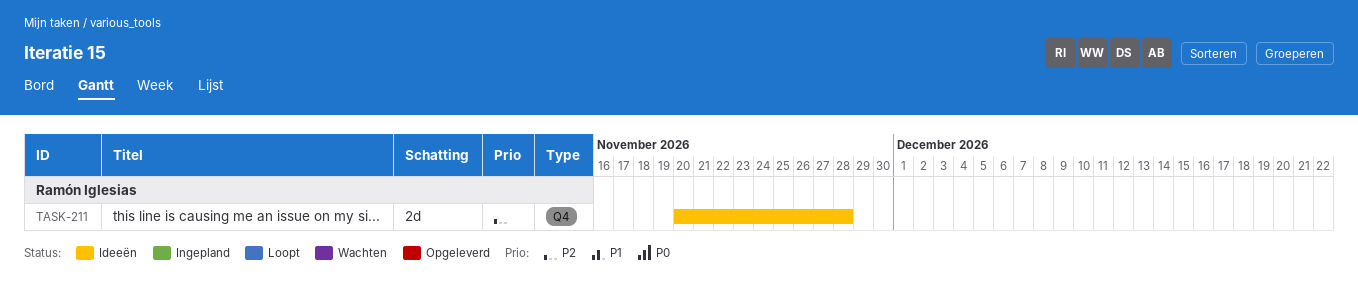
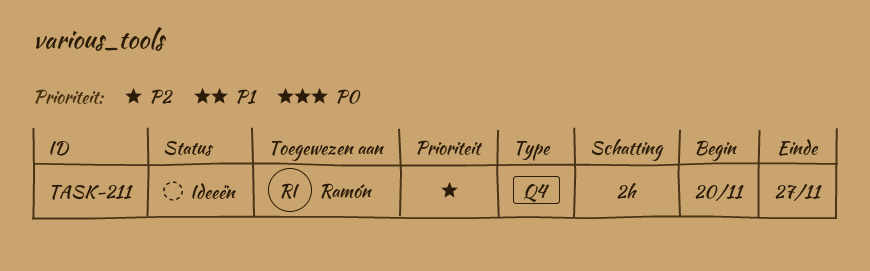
TASK-211, estimate: 2d -> 2h
TASK-211, due: Nov 28 -> Nov 27

